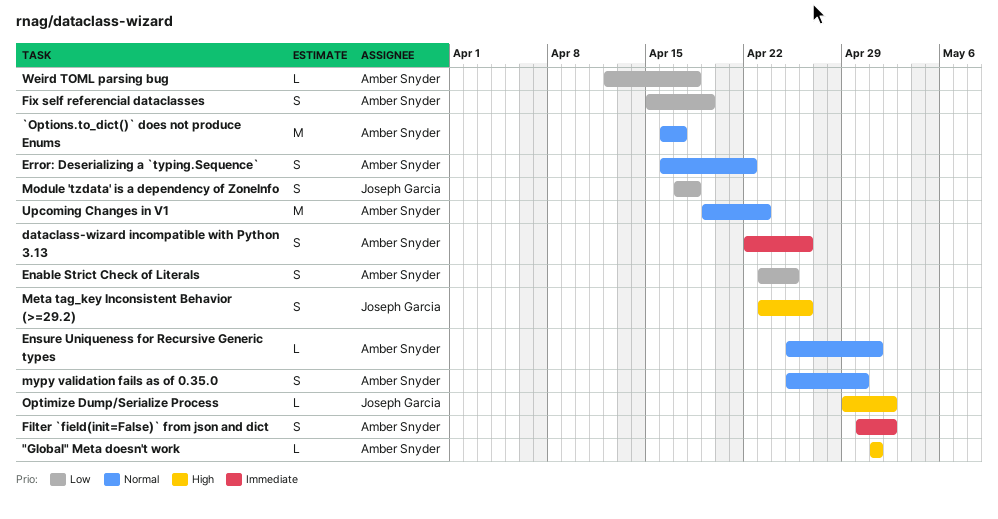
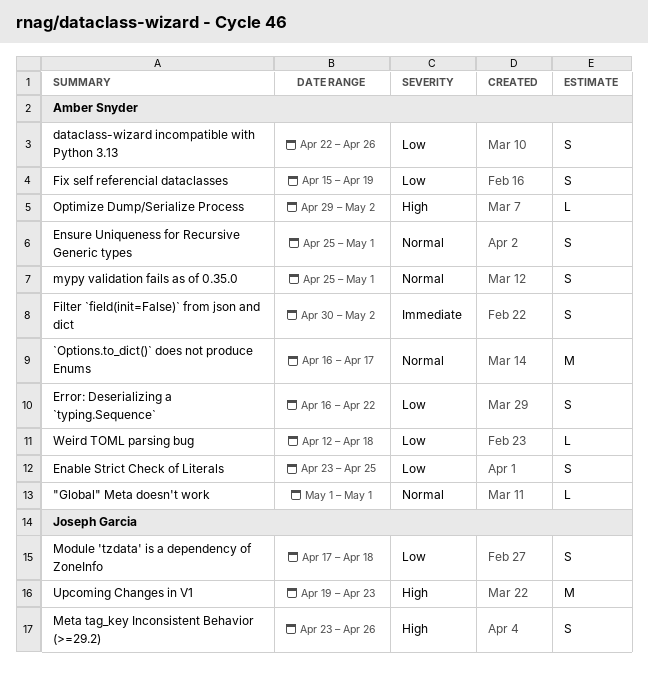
"Global" Meta doesn't work, priority: High -> Normal
dataclass-wizard incompatible with Python 3.13, priority: Immediate -> Low
Ensure Uniqueness for Recursive Generic types, estimate: L -> S
Error: Deserializing a `typing.Sequence`, priority: Normal -> Low
mypy validation fails as of 0.35.0, due: Apr 30 -> May 1
Optimize Dump/Serialize Process, owner: Joseph Garcia -> Amber Snyder
Upcoming Changes in V1, owner: Amber Snyder -> Joseph Garcia
Upcoming Changes in V1, priority: Normal -> High

